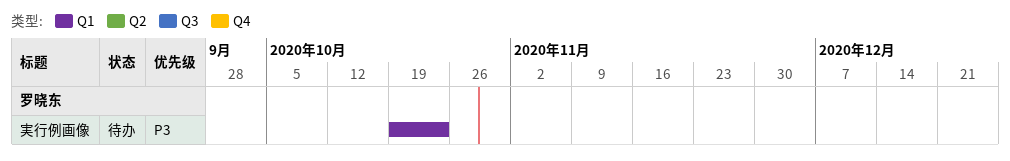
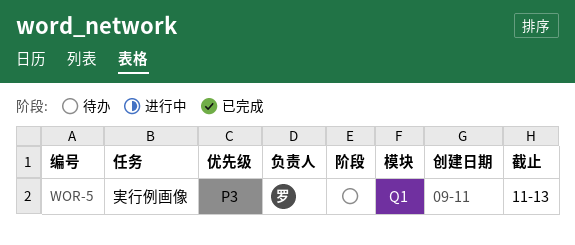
実行例画像, due: Oct 23 -> Nov 13

